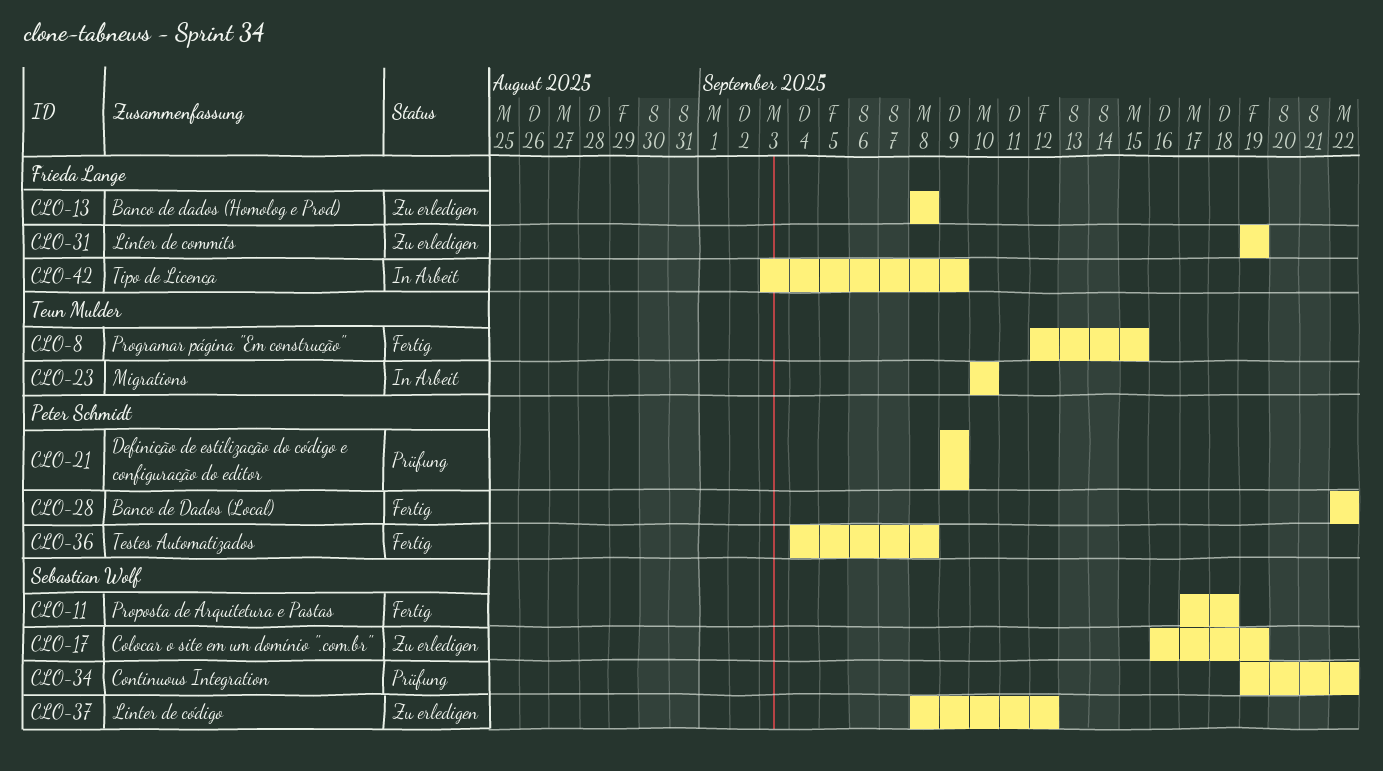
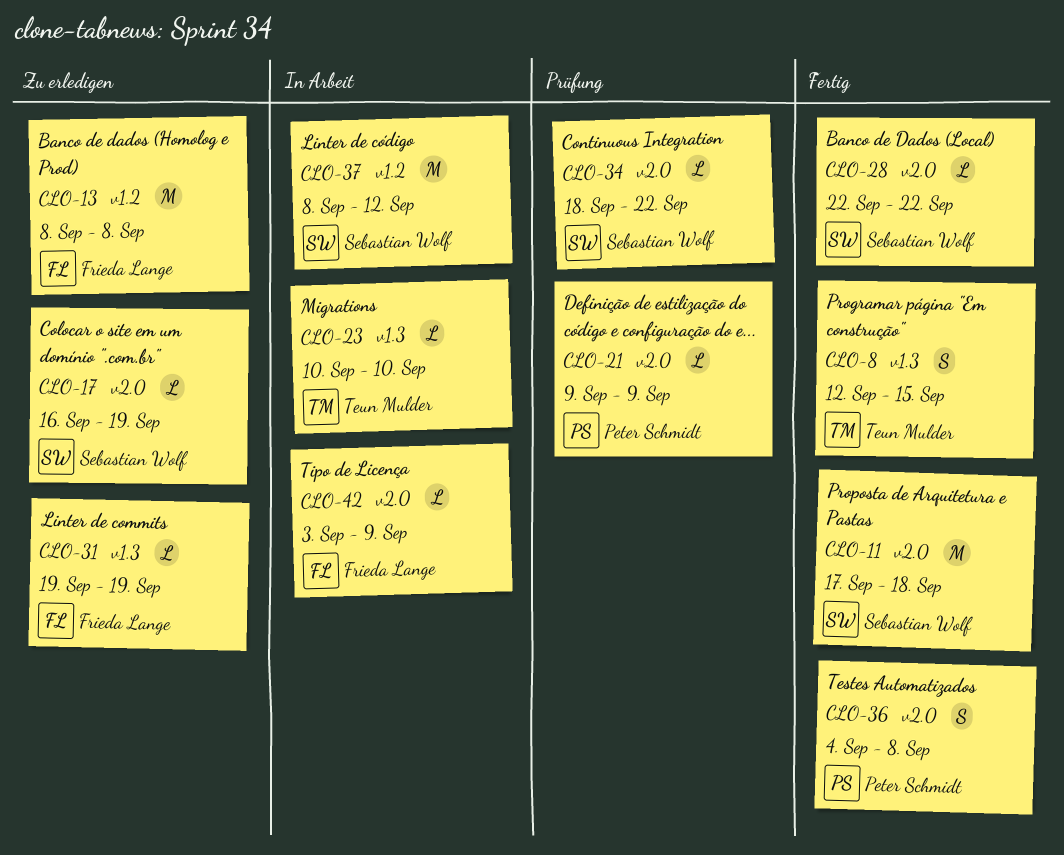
CLO-28, owner: Peter Schmidt -> Sebastian Wolf
CLO-34, start: Sep 19 -> Sep 18
CLO-37, status: Zu erledigen -> In Arbeit

